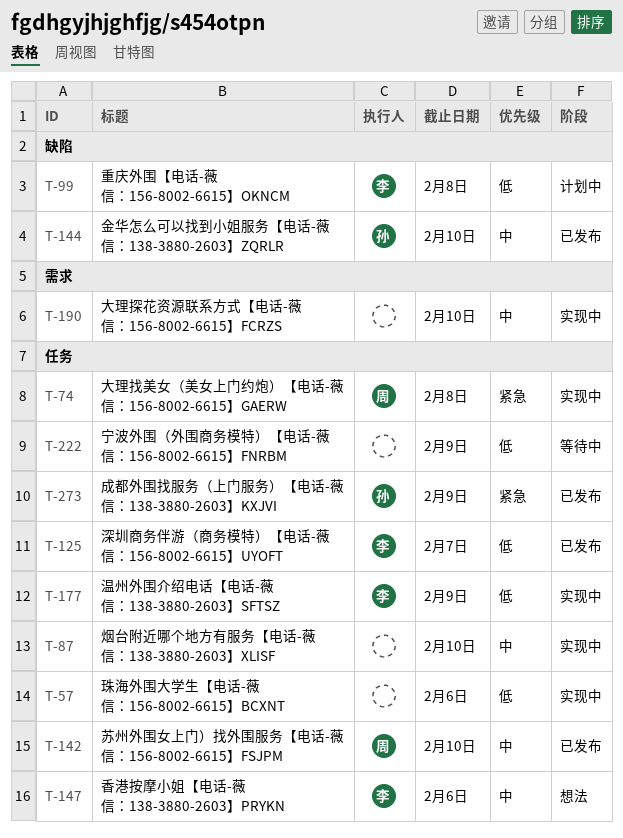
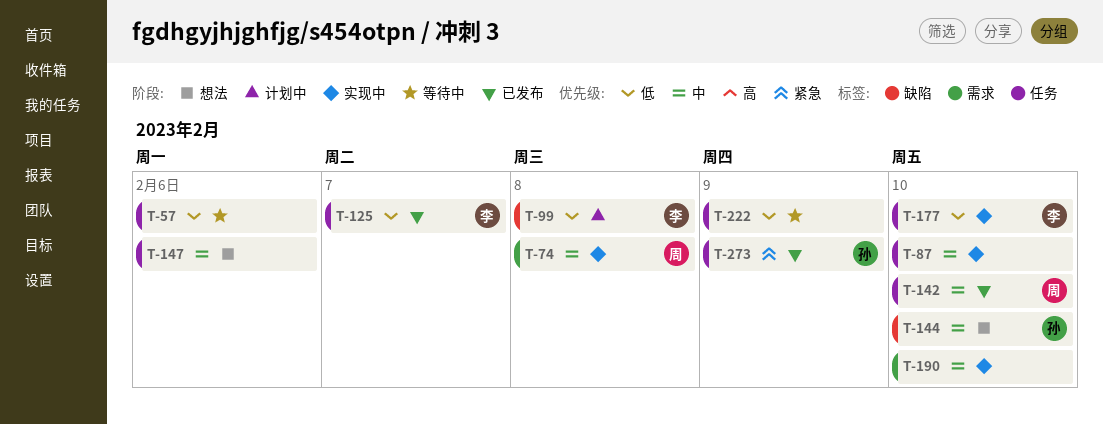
T-57, status: 实现中 -> 等待中
T-74, priority: 紧急 -> 中
T-74, label: 任务 -> 需求
T-144, status: 已发布 -> 想法
T-147, owner: 李 -> none
T-177, due: Feb 9 -> Feb 10

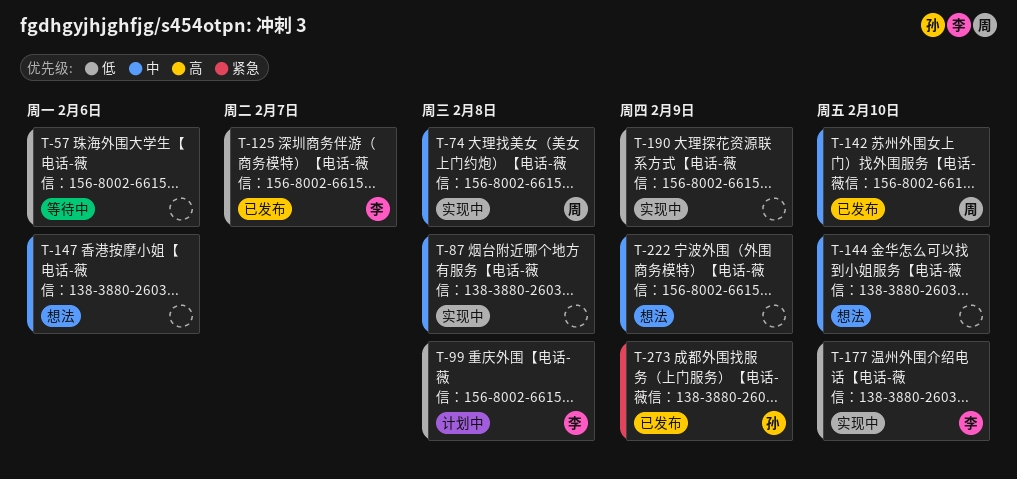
T-87, due: Feb 10 -> Feb 8
T-144, owner: 孙 -> none
T-190, priority: 中 -> 低
T-190, due: Feb 10 -> Feb 9
T-222, status: 等待中 -> 想法
T-222, priority: 低 -> 中

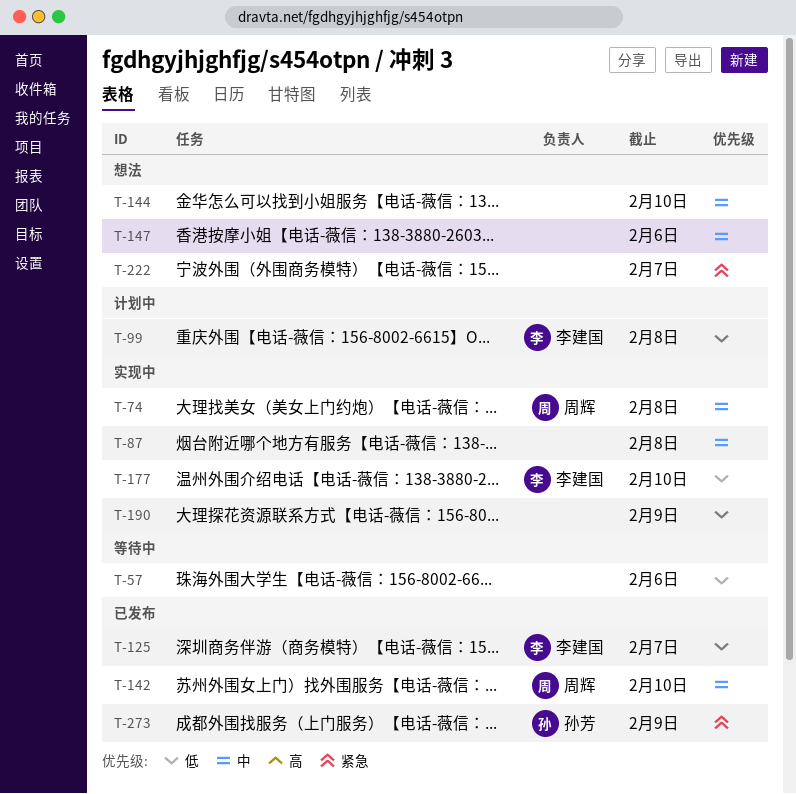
T-222, priority: 中 -> 紧急
T-222, due: Feb 9 -> Feb 7

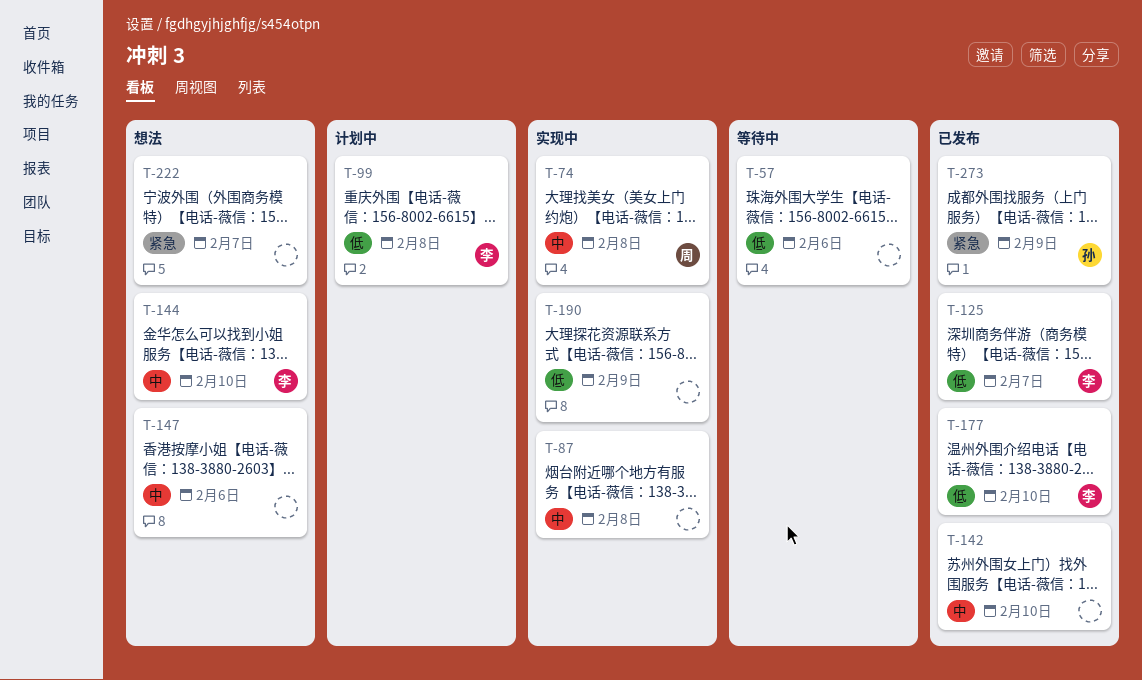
T-142, owner: 周辉 -> none
T-144, owner: none -> 李建国
T-177, status: 实现中 -> 已发布

